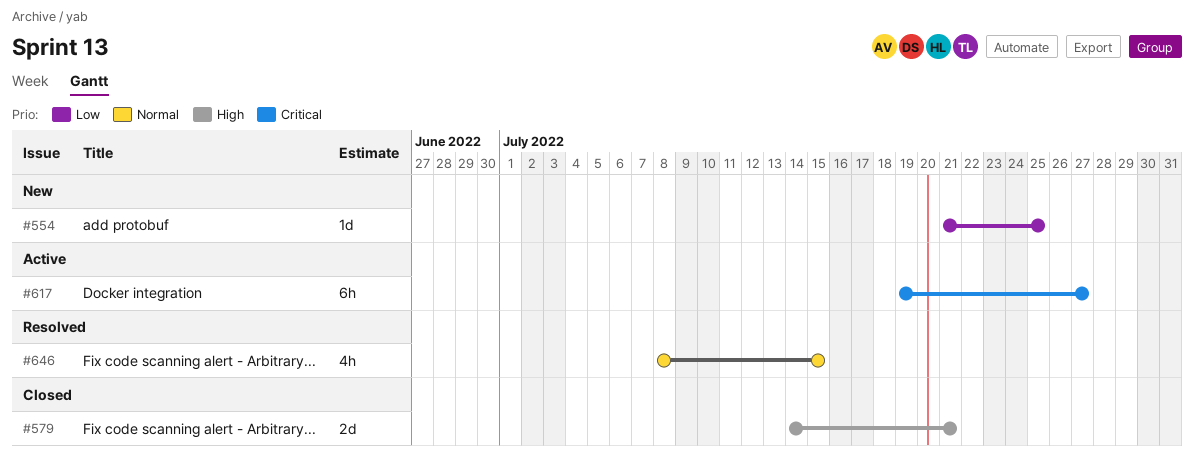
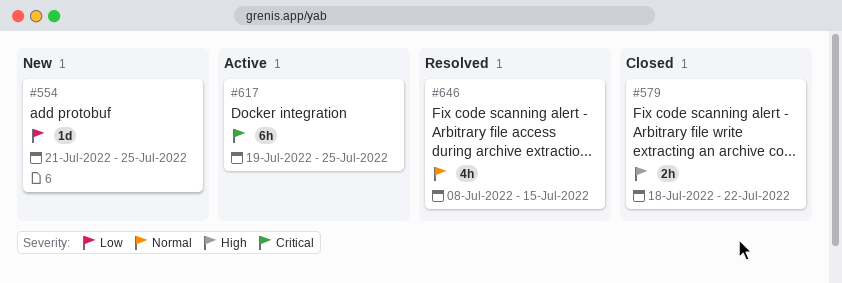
#579, estimate: 2d -> 2h
#579, start: Jul 14 -> Jul 18
#579, due: Jul 21 -> Jul 22
#617, due: Jul 27 -> Jul 25

